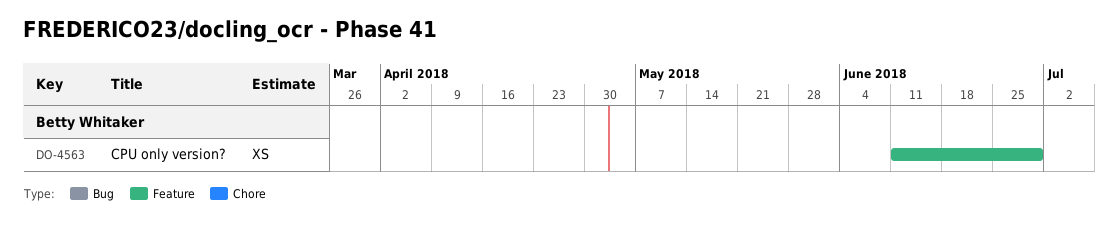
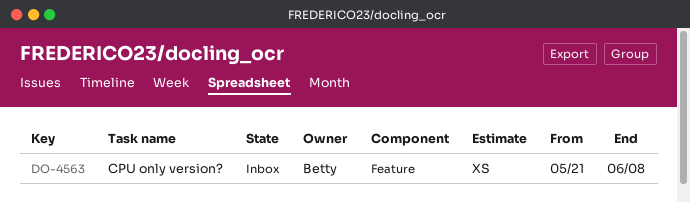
DO-4563, start: Jun 11 -> May 21
DO-4563, due: Jun 29 -> Jun 8

